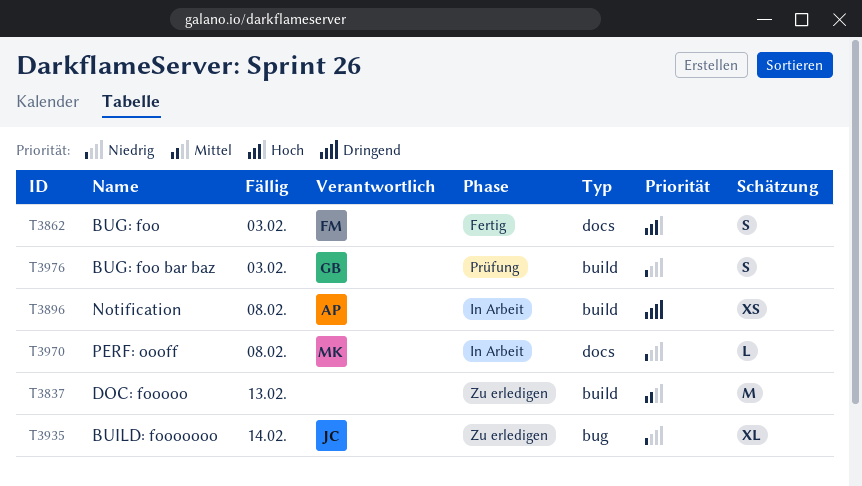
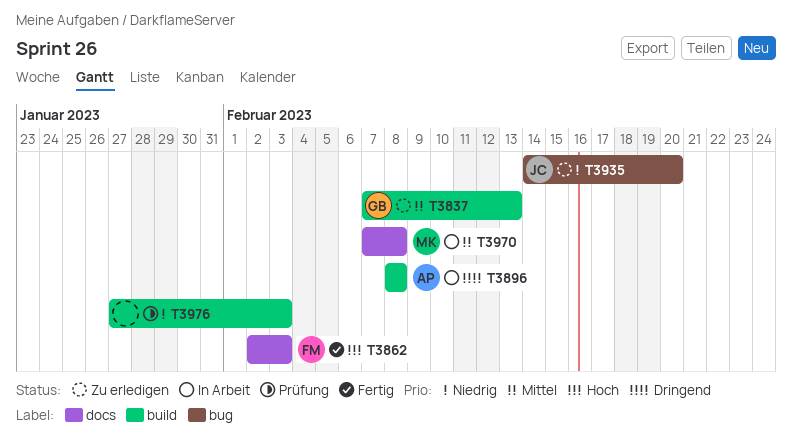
T3837, owner: none -> GB
T3935, due: Feb 14 -> Feb 20
T3970, priority: Niedrig -> Mittel
T3976, owner: GB -> none

